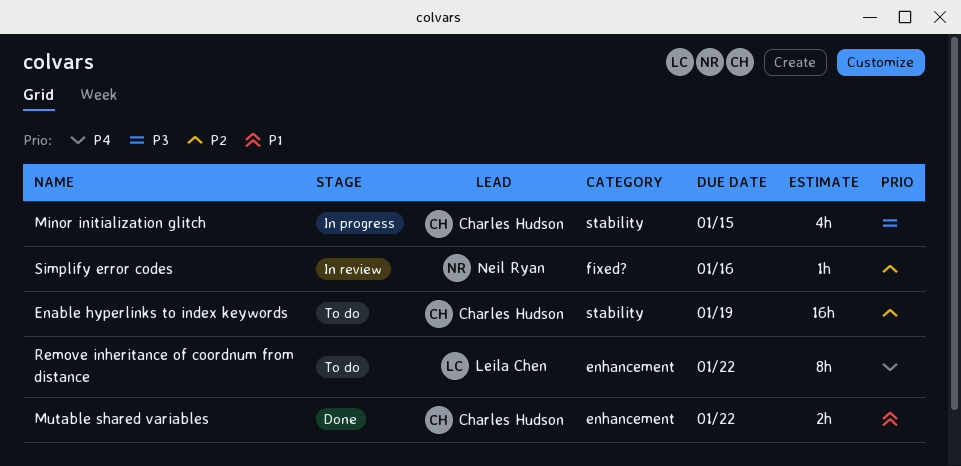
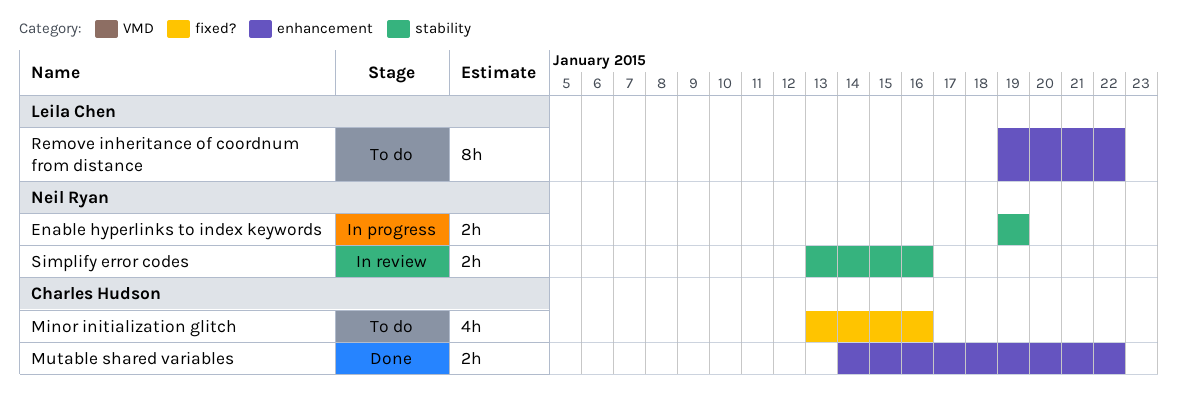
Enable hyperlinks to index keywords, status: To do -> In progress
Enable hyperlinks to index keywords, owner: Charles Hudson -> Neil Ryan
Enable hyperlinks to index keywords, estimate: 16h -> 2h
Minor initialization glitch, status: In progress -> To do
Minor initialization glitch, label: stability -> fixed?
Minor initialization glitch, due: Jan 15 -> Jan 16
Simplify error codes, label: fixed? -> stability
Simplify error codes, estimate: 1h -> 2h

